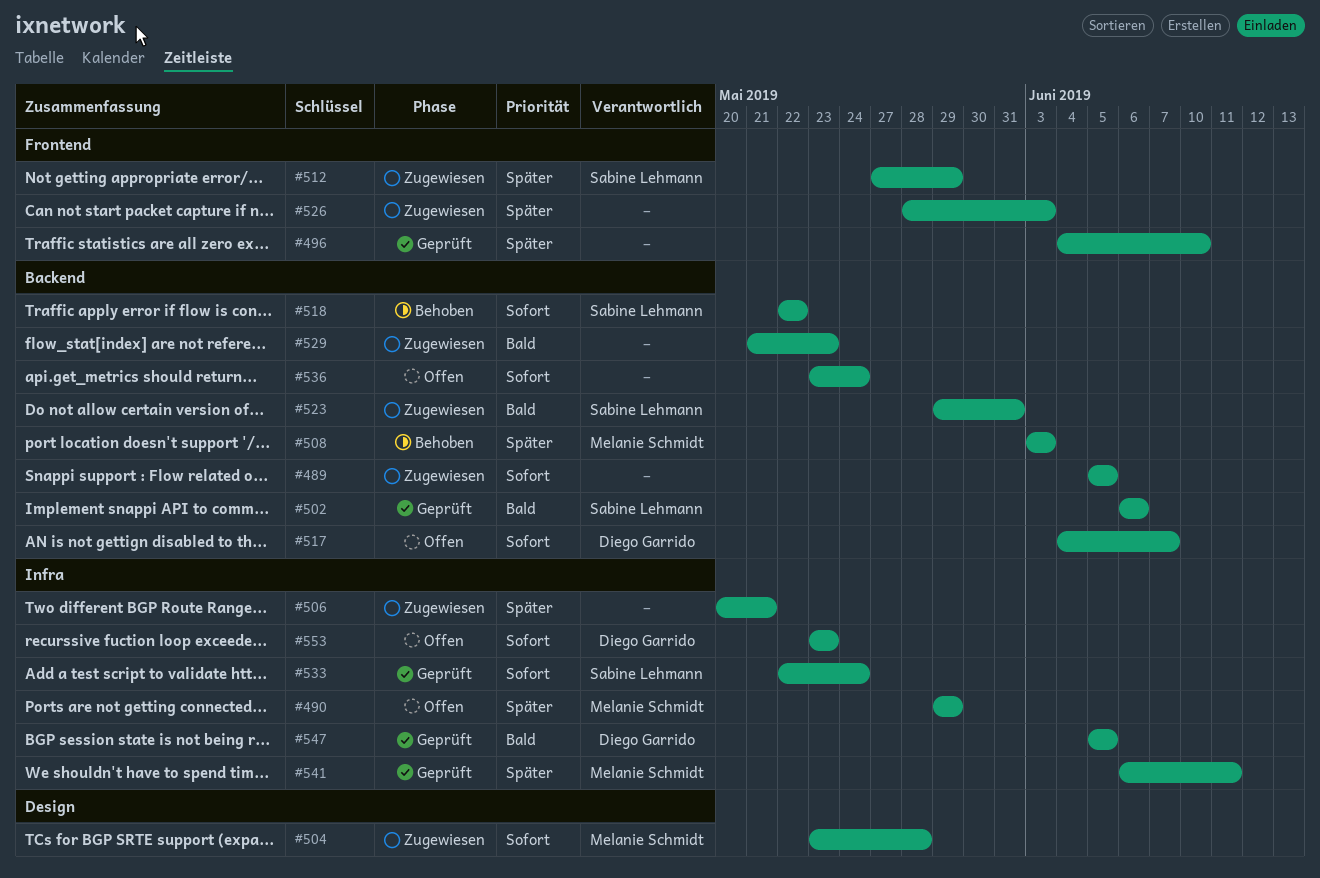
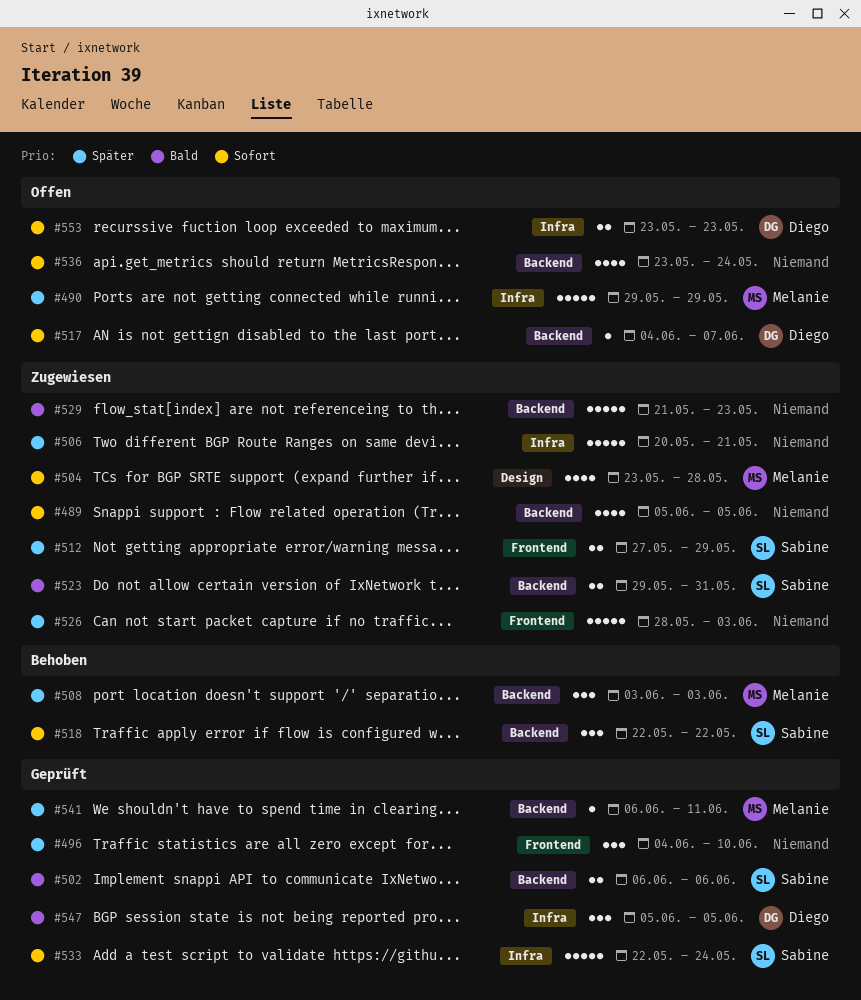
#541, label: Infra -> Backend

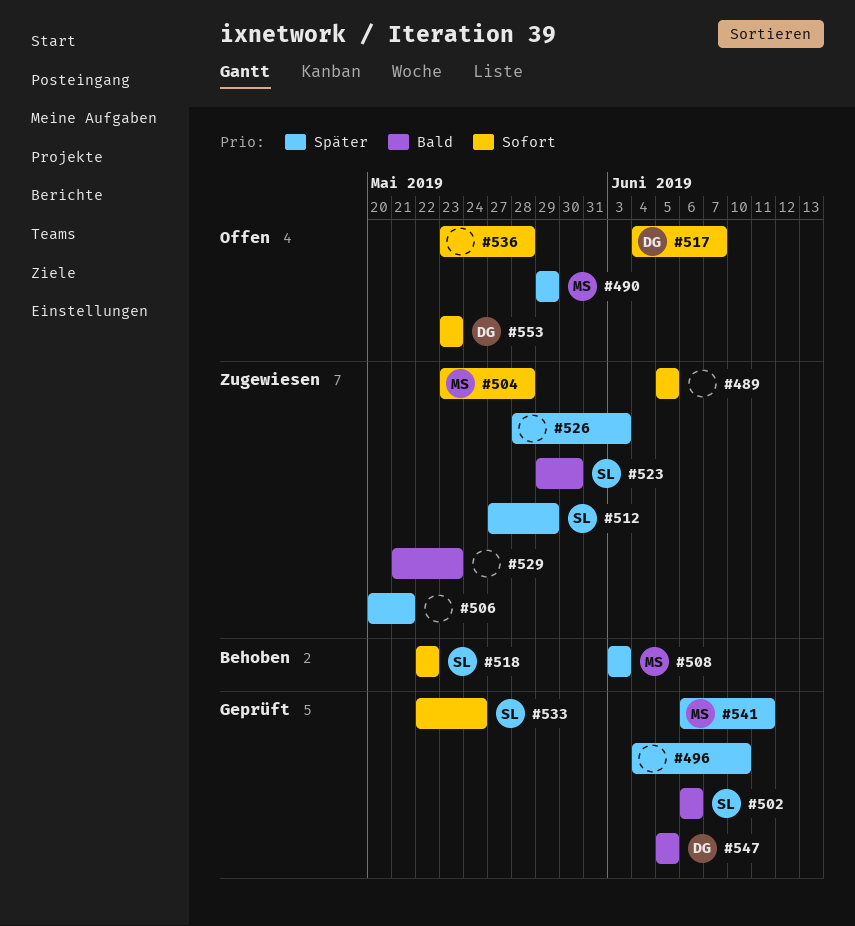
#523, due: May 31 -> May 30
#536, due: May 24 -> May 28

